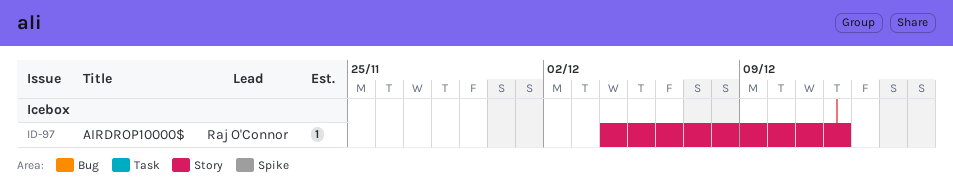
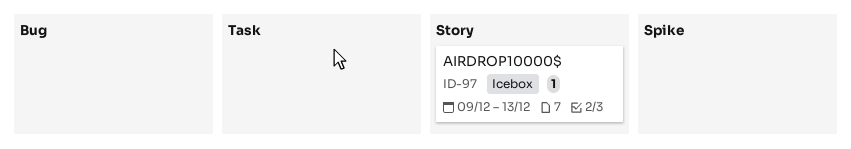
ID-97, start: Dec 4 -> Dec 9
ID-97, due: Dec 12 -> Dec 13

